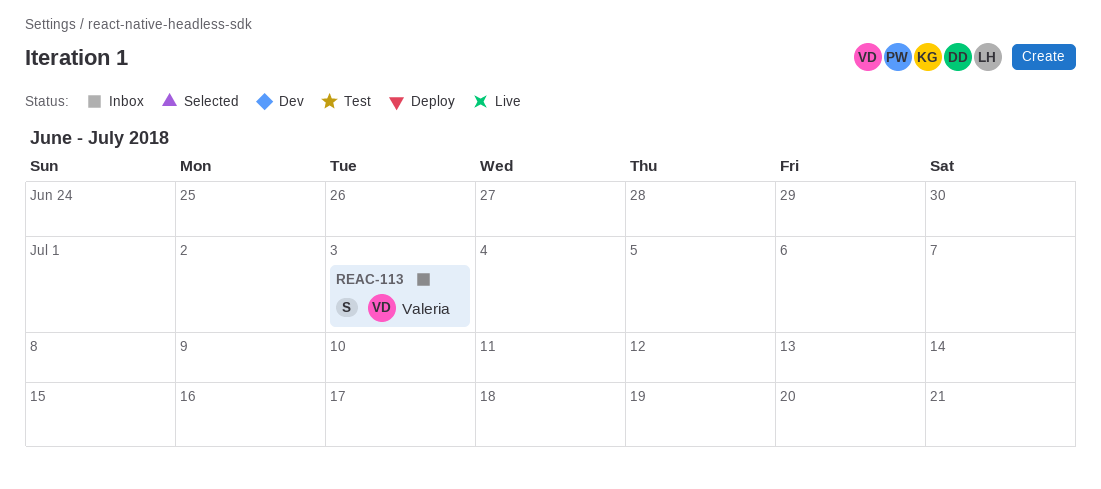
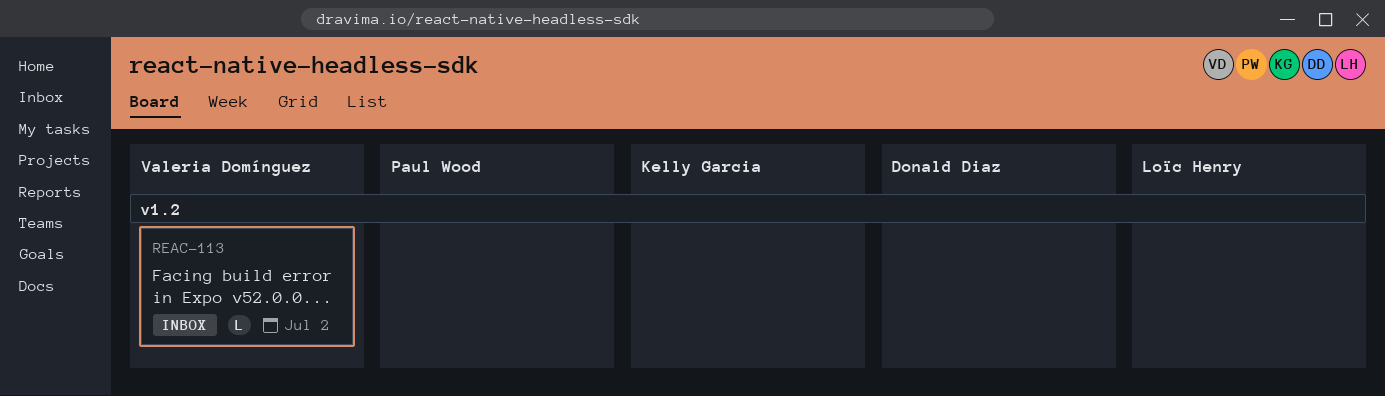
REAC-113, estimate: S -> L
REAC-113, due: Jul 3 -> Jul 2

